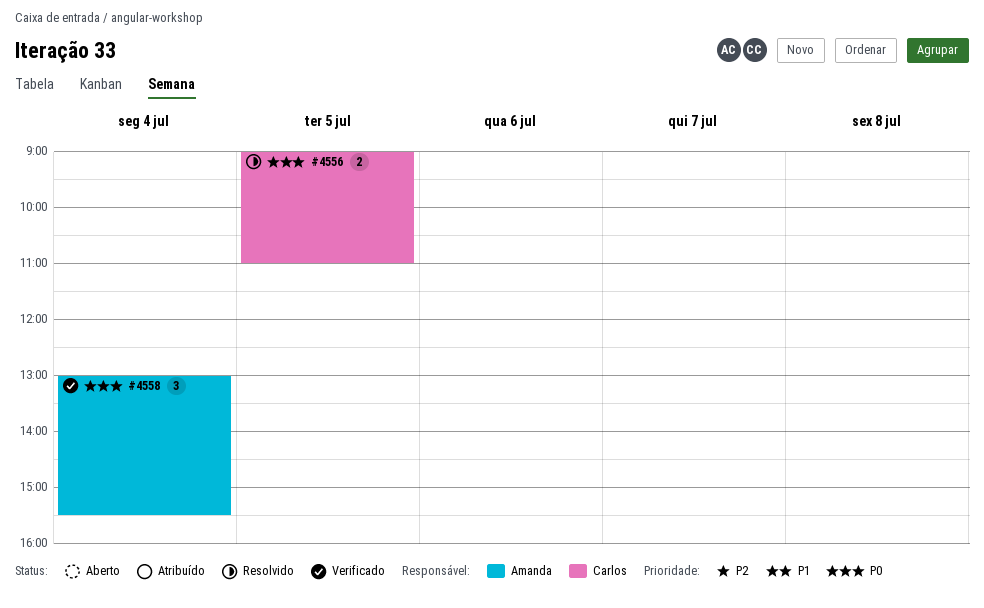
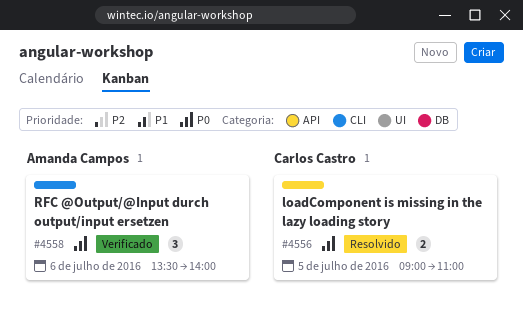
#4558, day: Jul 4 -> Jul 6
#4558, begins: 13:00 -> 13:30
#4558, ends: 15:30 -> 14:00

